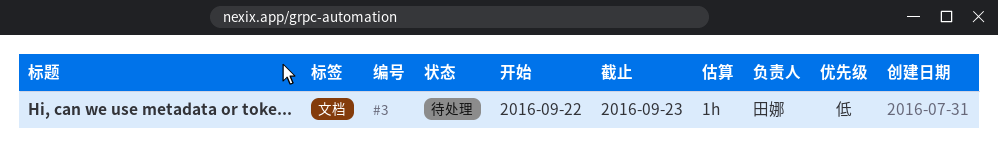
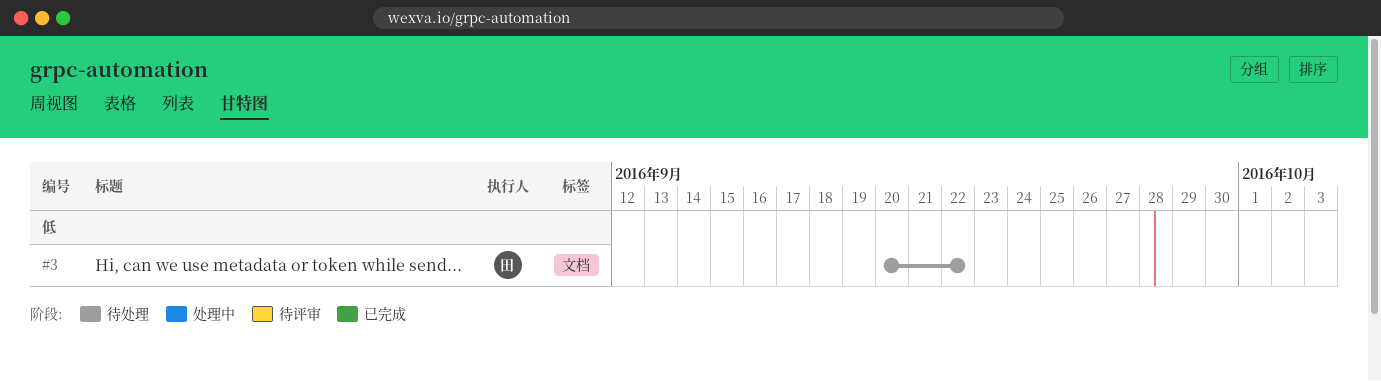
#3, start: Sep 22 -> Sep 20
#3, due: Sep 23 -> Sep 22

